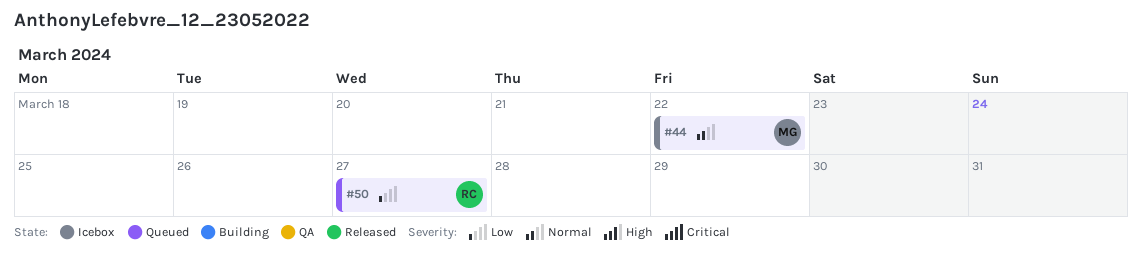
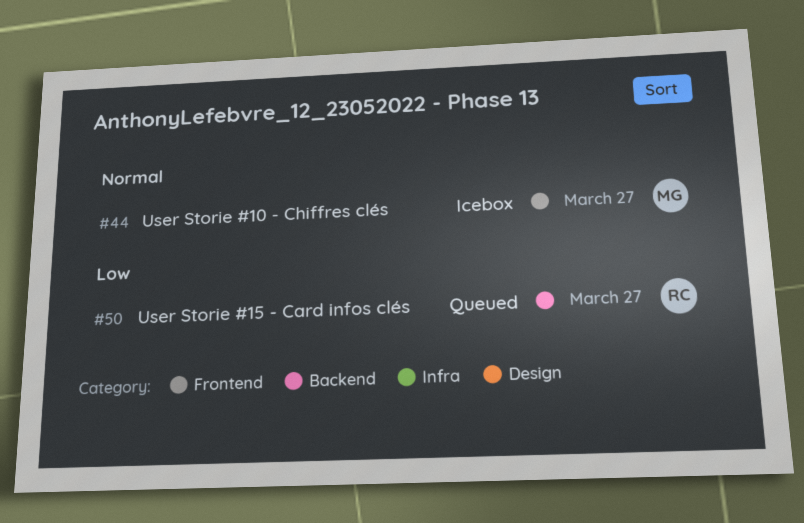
#44, due: Mar 22 -> Mar 27

